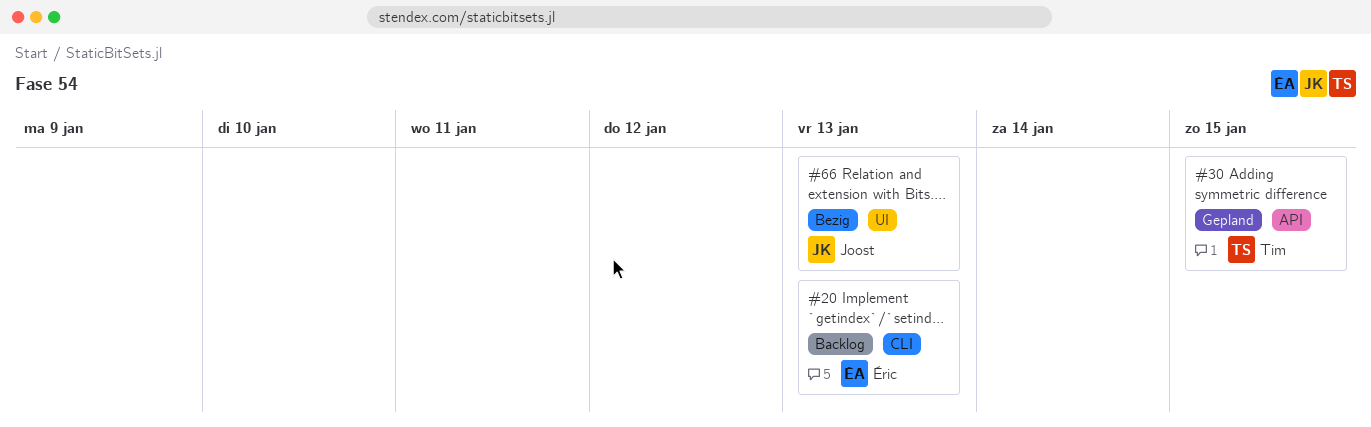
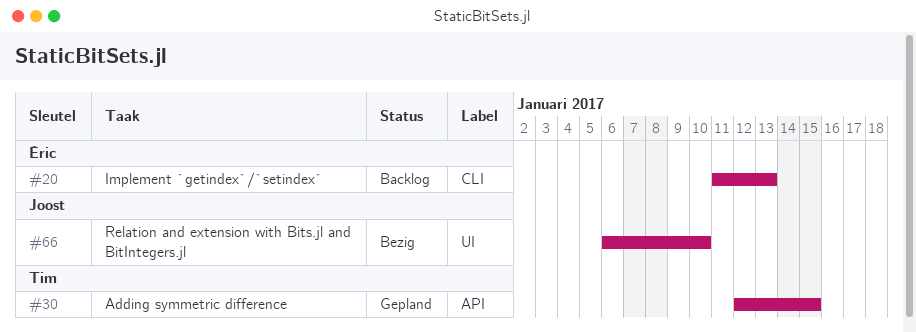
#66, due: Jan 13 -> Jan 10

